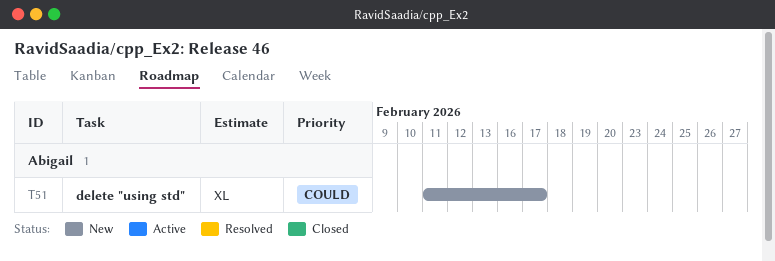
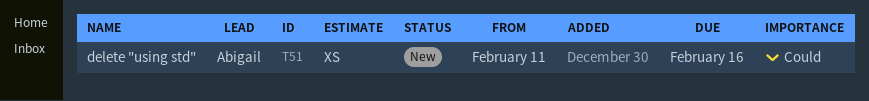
T51, estimate: XL -> XS
T51, due: Feb 17 -> Feb 16

